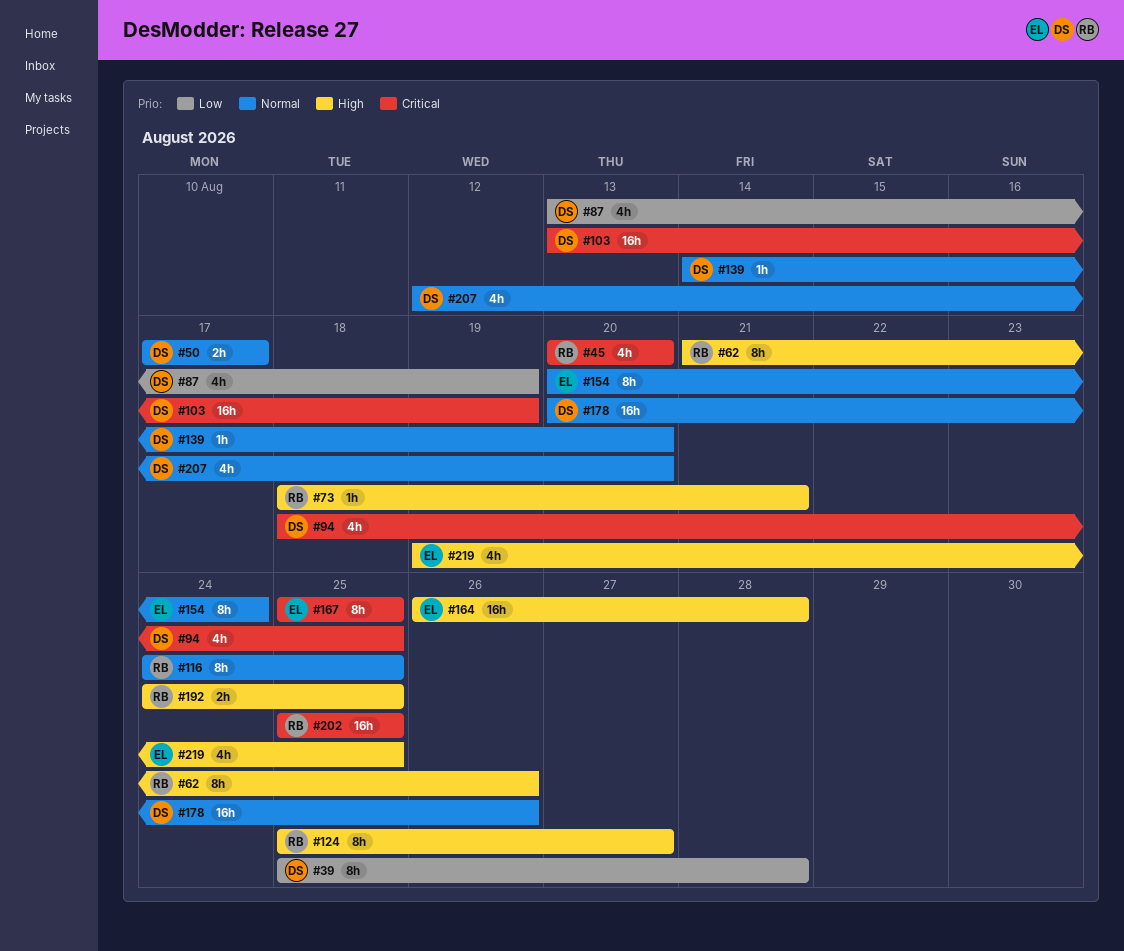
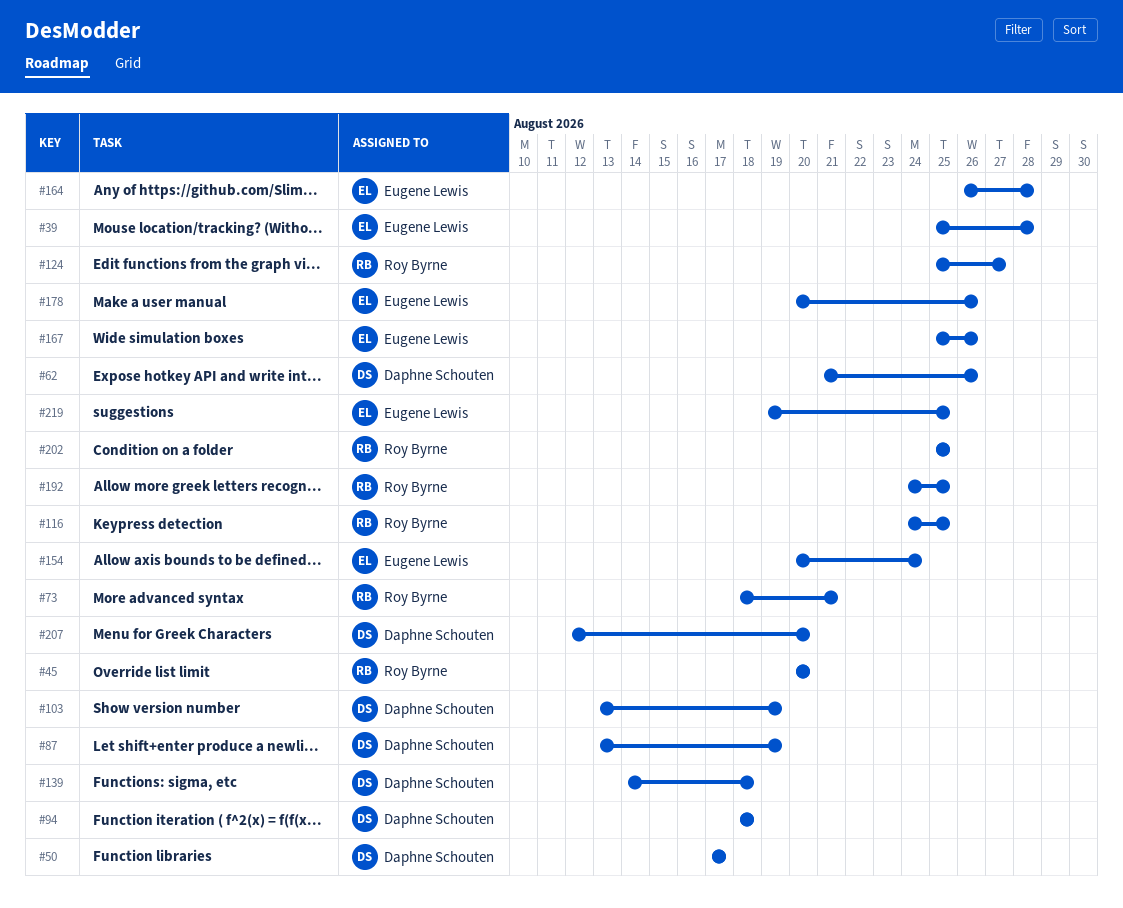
#39, owner: Daphne Schouten -> Eugene Lewis
#62, owner: Roy Byrne -> Daphne Schouten
#94, due: Aug 25 -> Aug 18
#139, due: Aug 20 -> Aug 18
#167, due: Aug 25 -> Aug 26
#178, owner: Daphne Schouten -> Eugene Lewis

